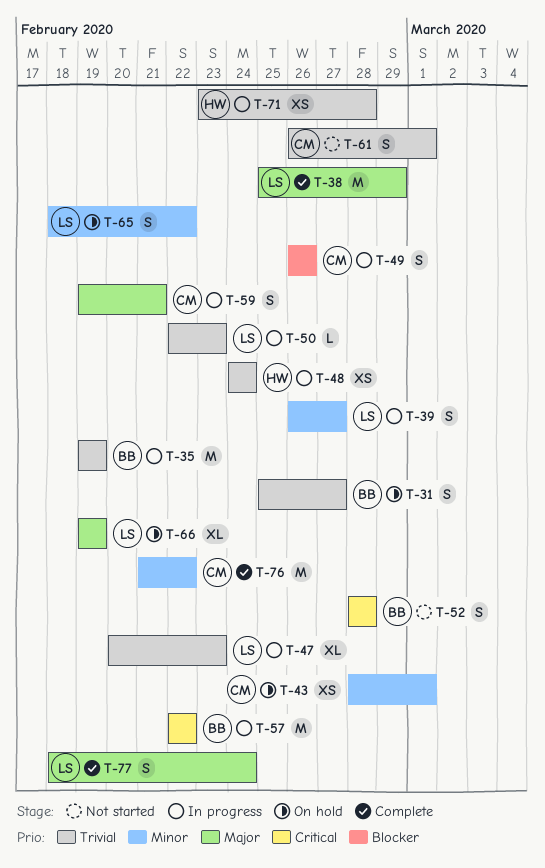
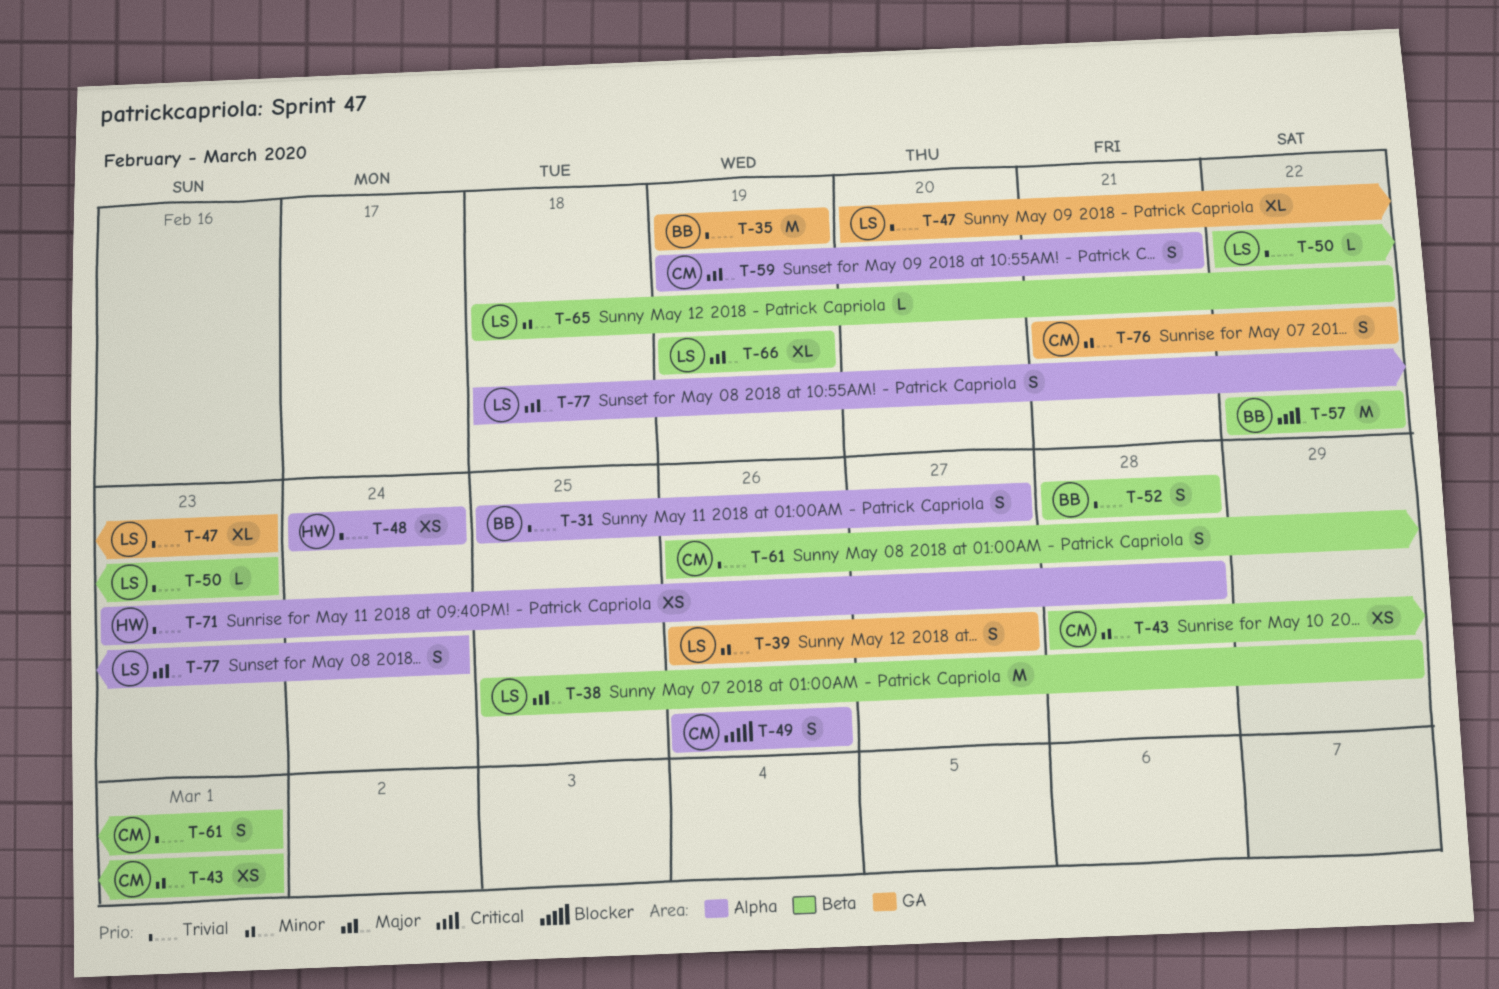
T-52, priority: Critical -> Trivial
T-65, estimate: S -> L
T-76, estimate: M -> S

